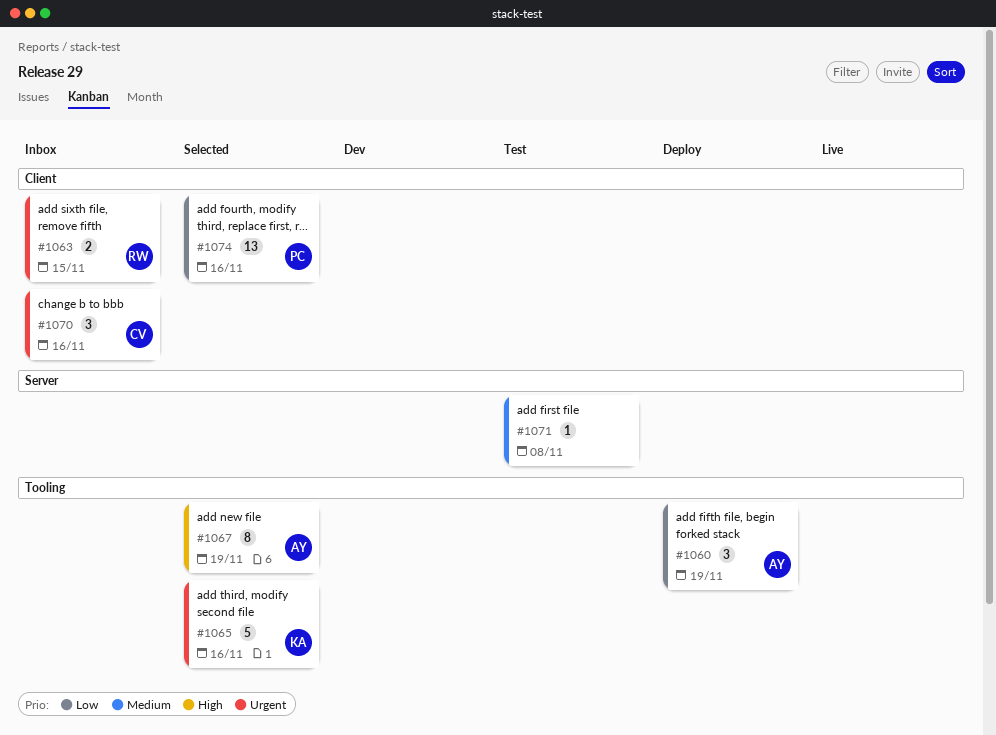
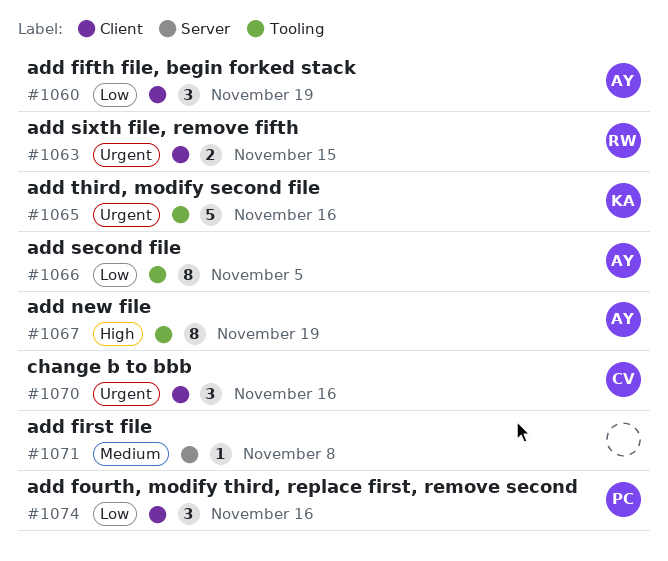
#1060, label: Tooling -> Client
#1066: none -> present
#1074, estimate: 13 -> 3

